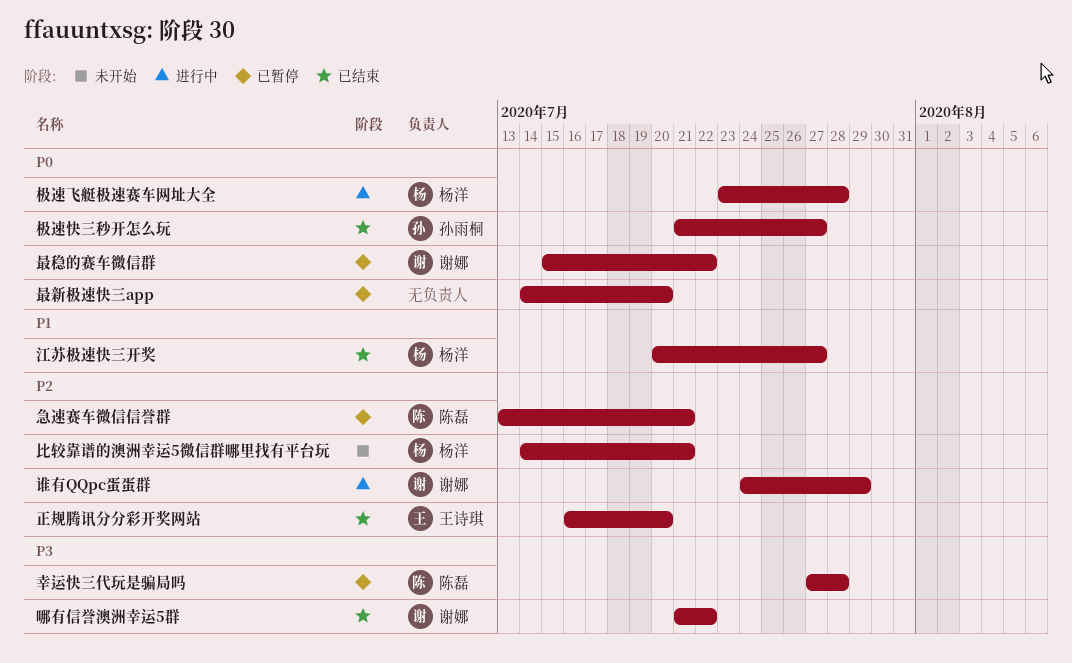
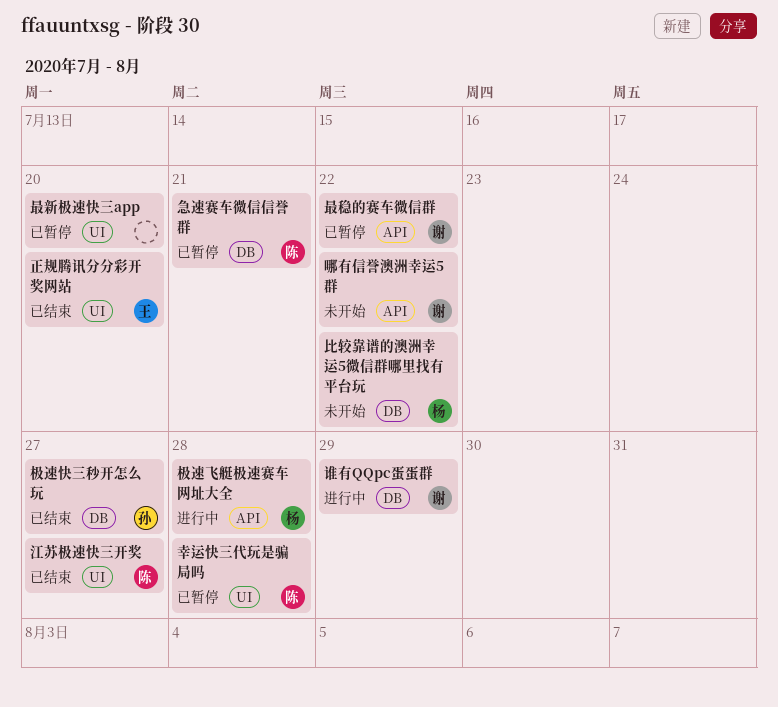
哪有信誉澳洲幸运5群, status: 已结束 -> 未开始
比较靠谱的澳洲幸运5微信群哪里找有平台玩, due: Jul 21 -> Jul 22
江苏极速快三开奖, owner: 杨洋 -> 陈磊

